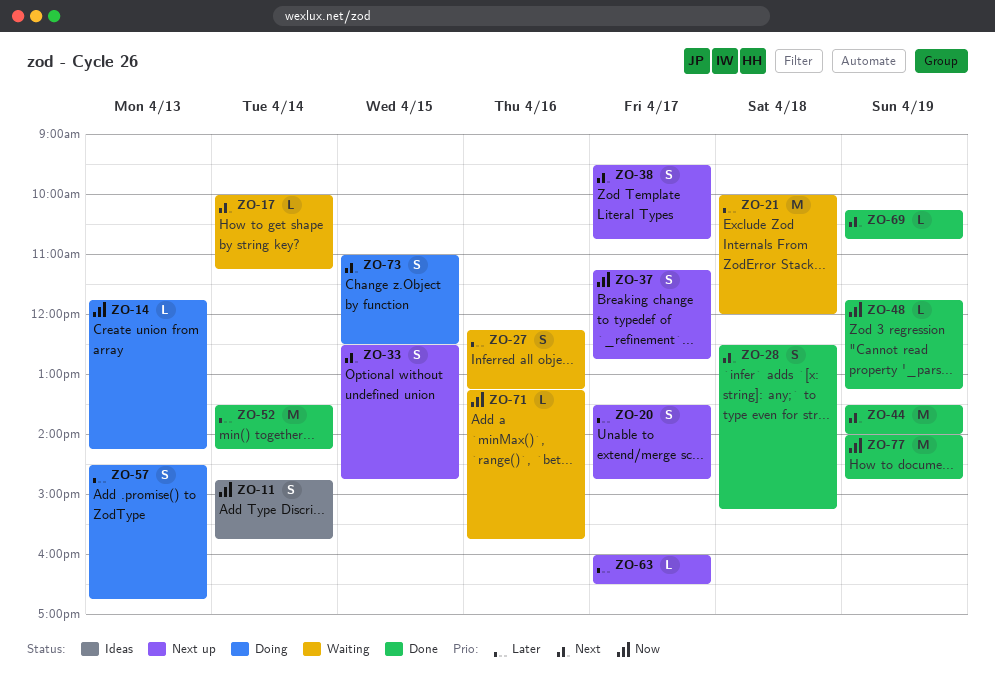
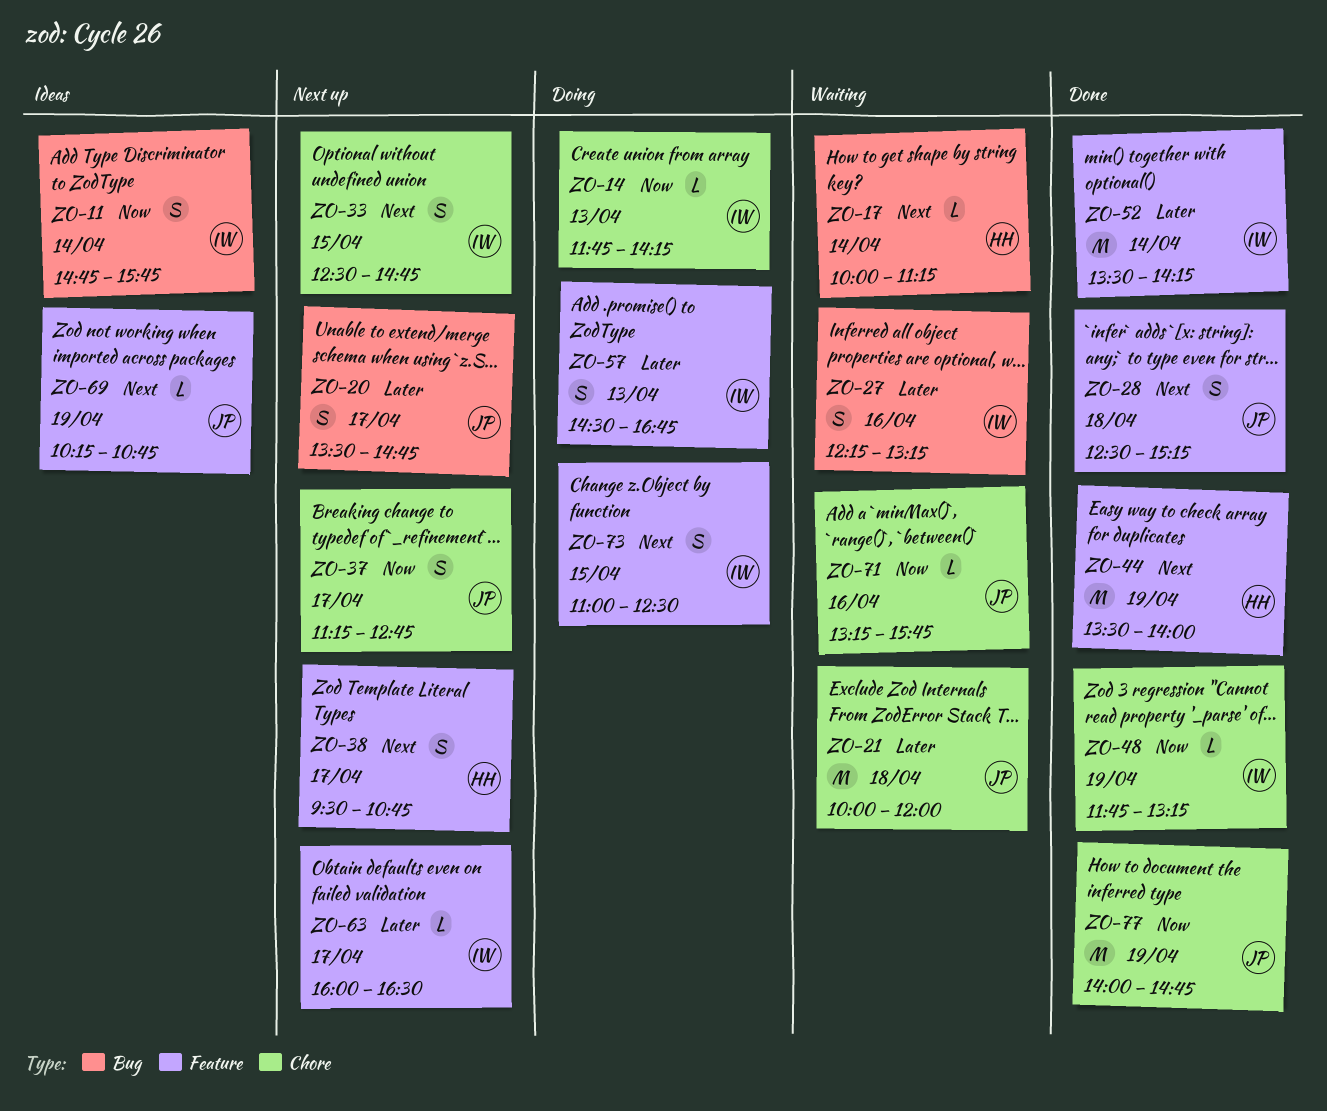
ZO-69, status: Done -> Ideas

